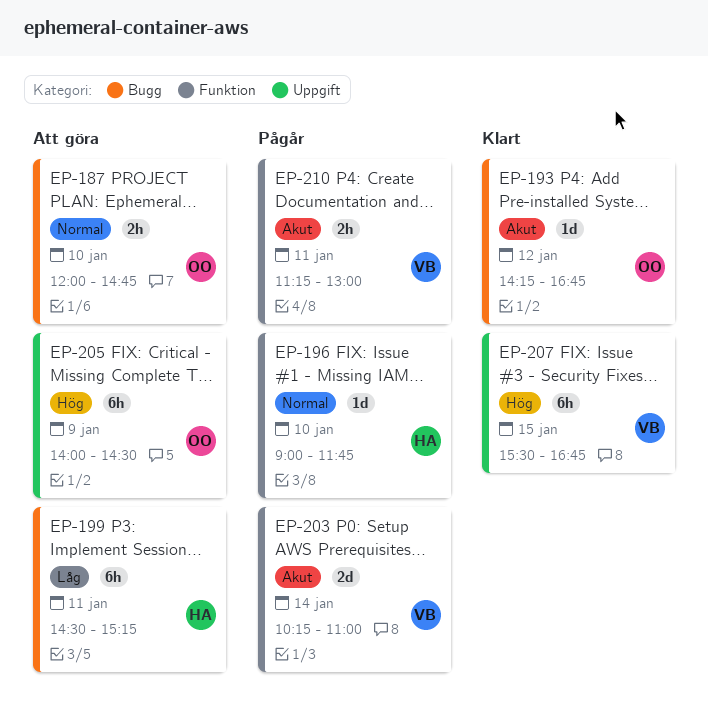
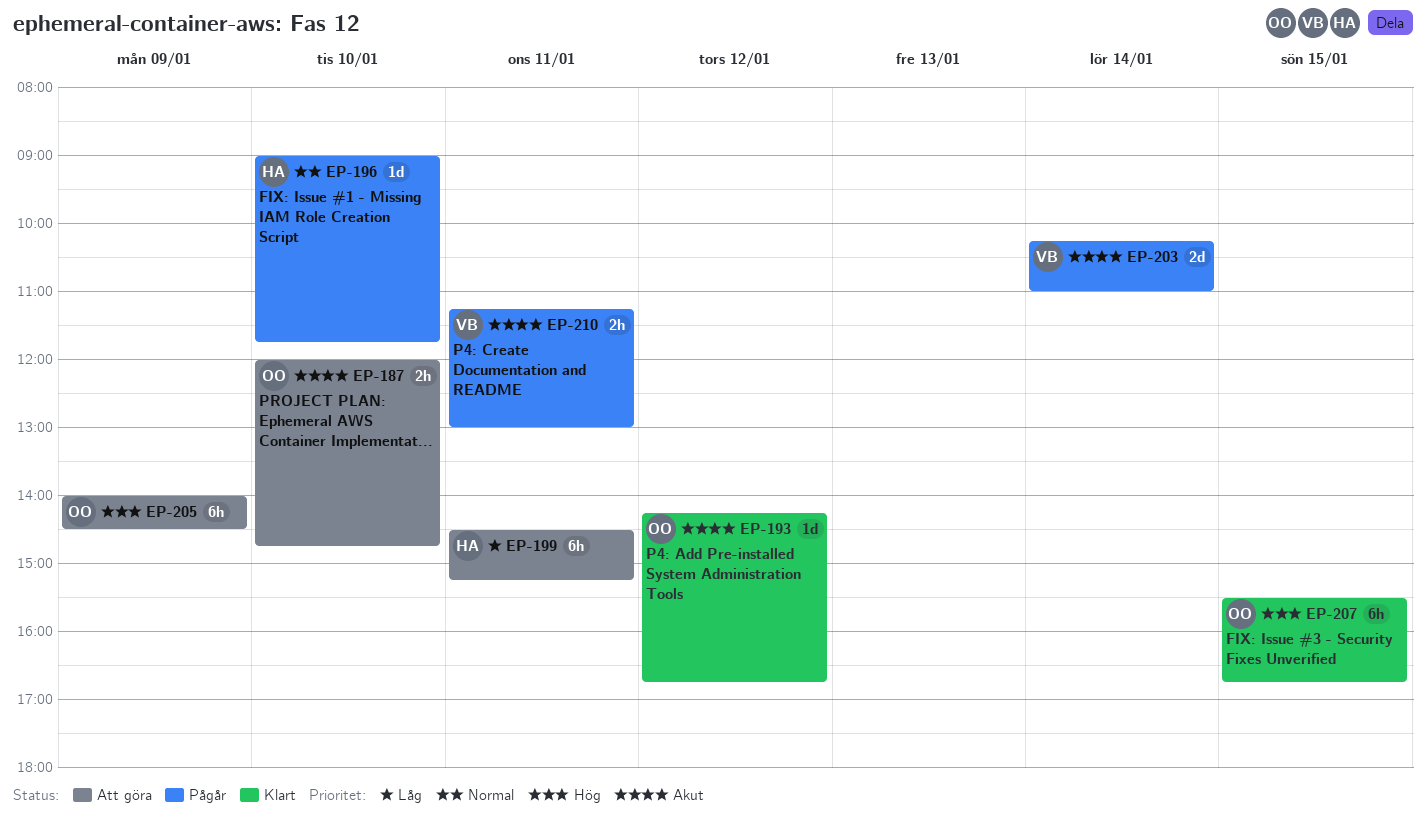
EP-187, priority: Normal -> Akut
EP-207, owner: VB -> OO

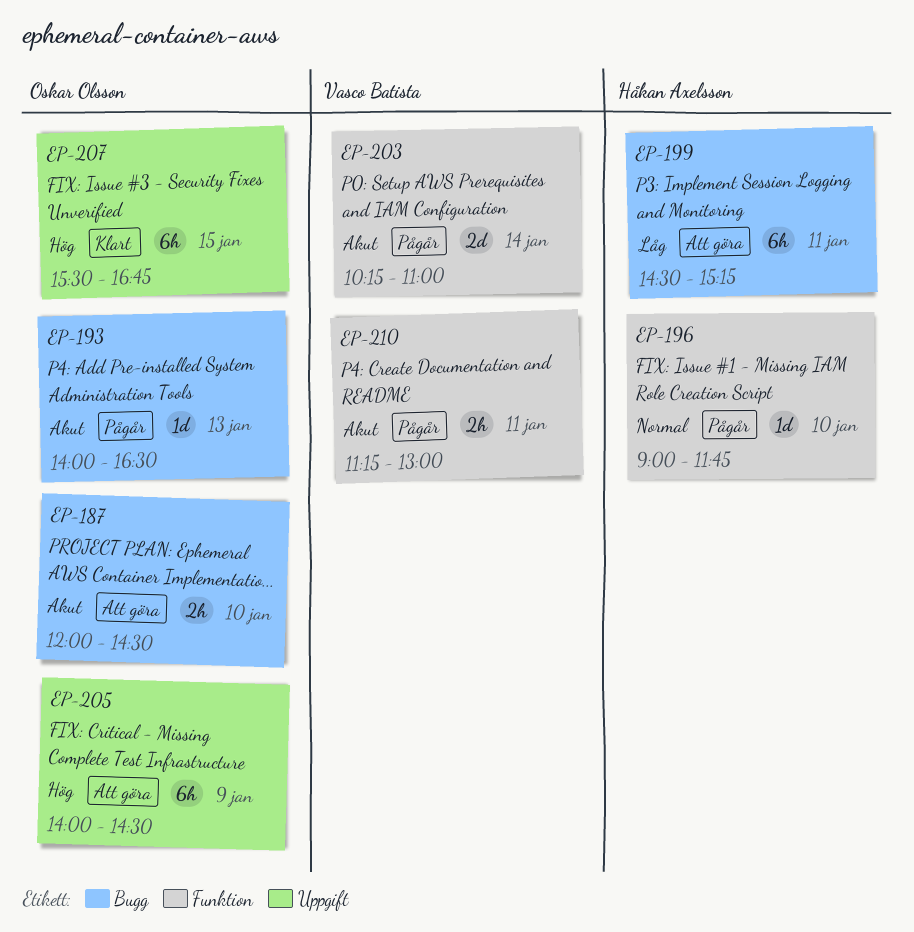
EP-187, ends: 14:45 -> 14:30
EP-193, status: Klart -> Pågår
EP-193, day: Jan 12 -> Jan 13
EP-193, begins: 14:15 -> 14:00
EP-193, ends: 16:45 -> 16:30

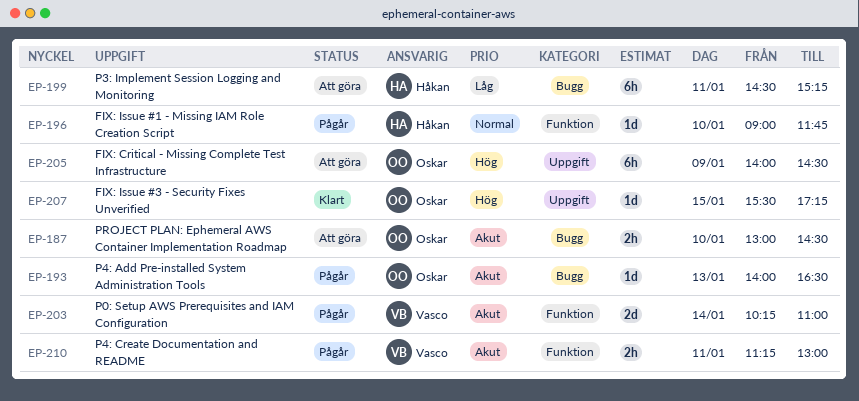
EP-187, begins: 12:00 -> 13:00
EP-207, estimate: 6h -> 1d
EP-207, ends: 16:45 -> 17:15

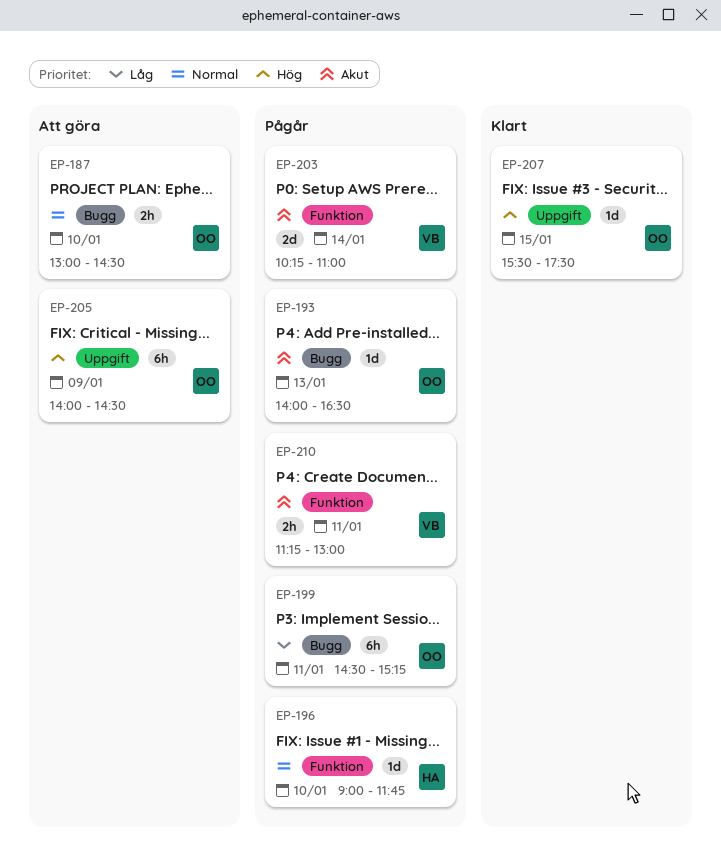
EP-187, priority: Akut -> Normal
EP-199, status: Att göra -> Pågår
EP-199, owner: Håkan -> Oskar
EP-207, ends: 17:15 -> 17:30

